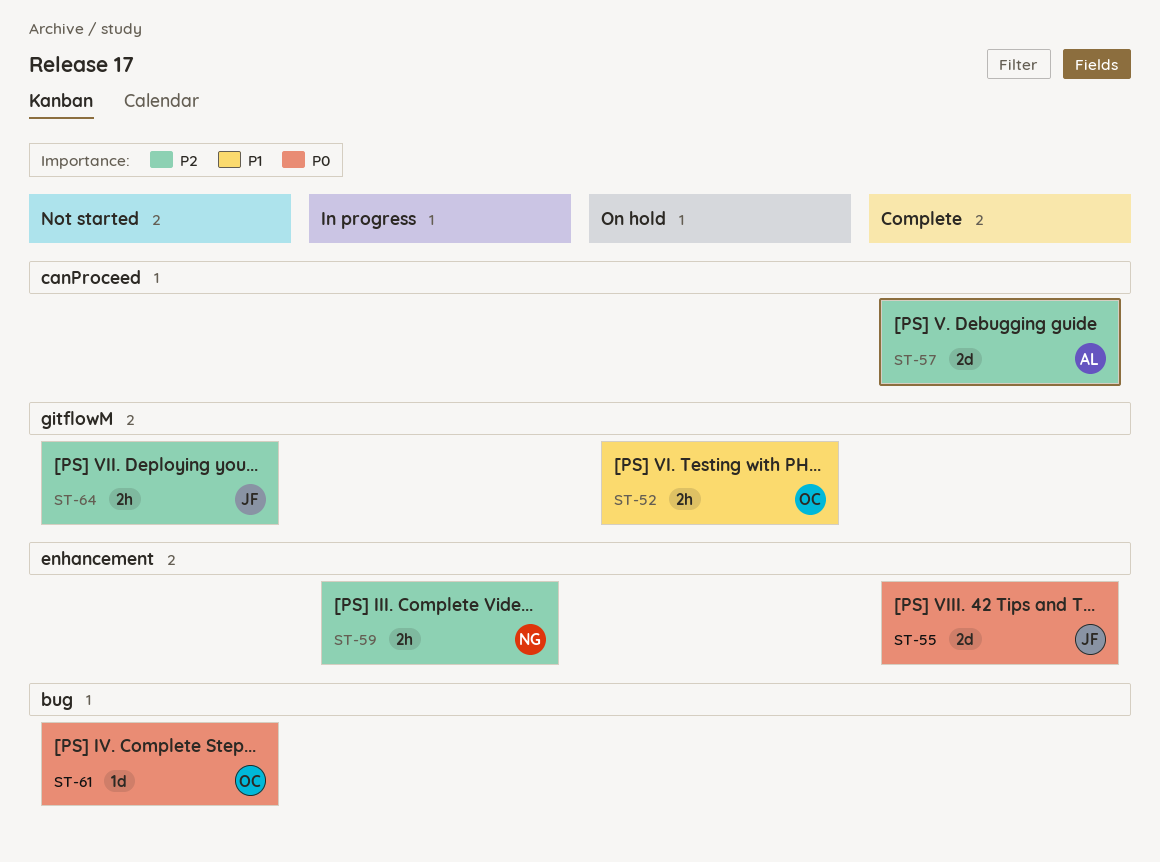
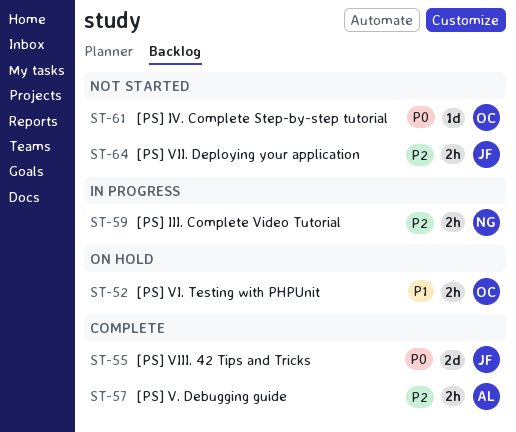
ST-57, estimate: 2d -> 2h

